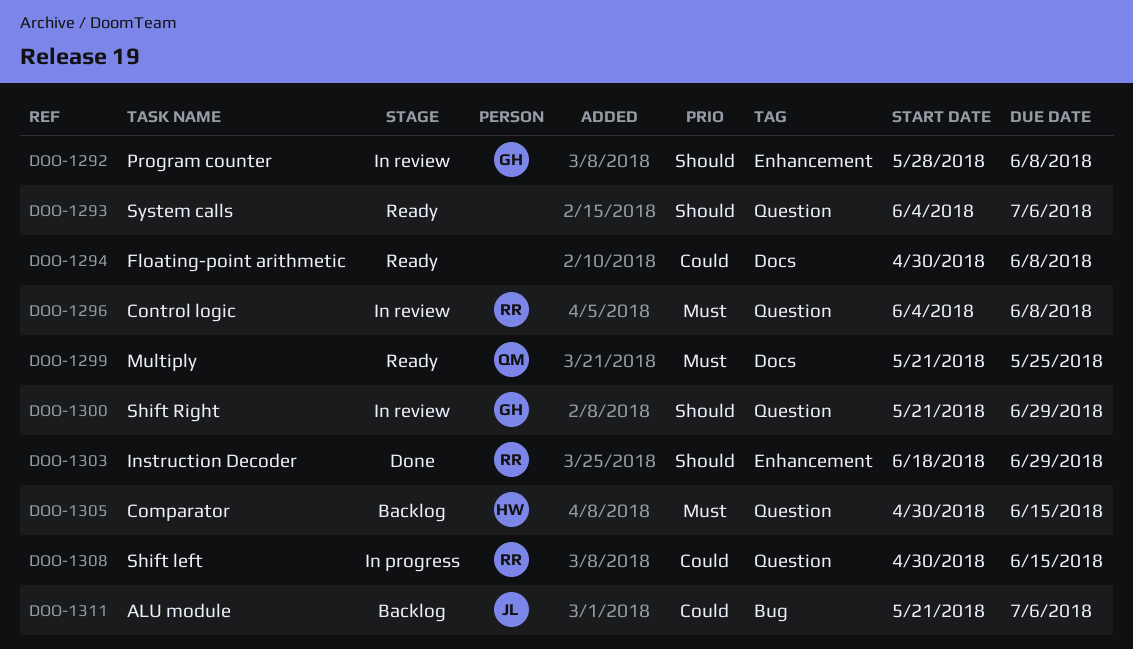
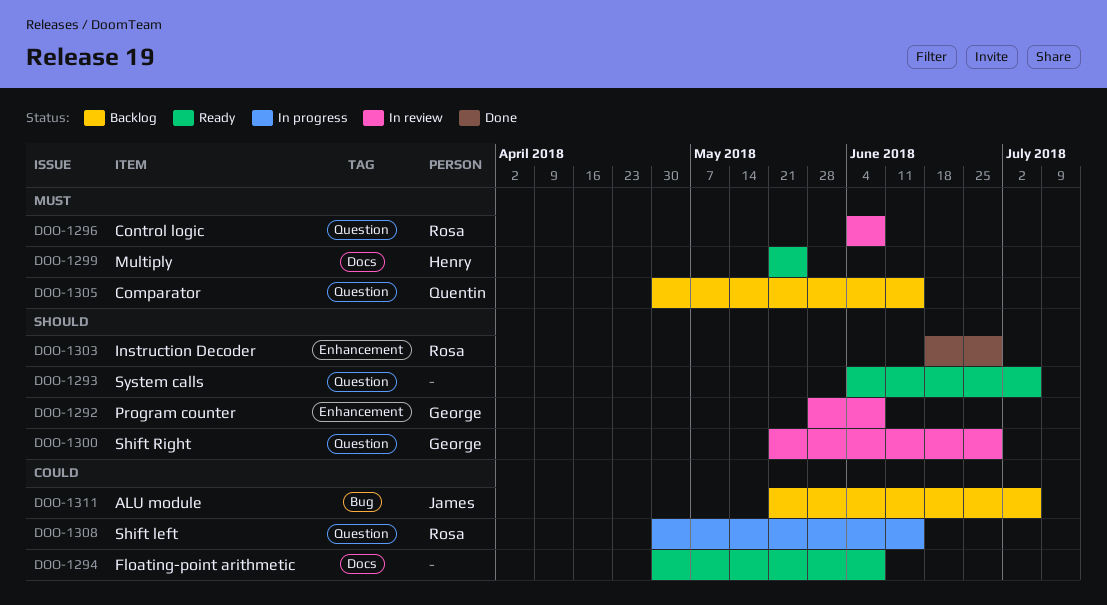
DOO-1299, owner: Quentin -> Henry
DOO-1305, owner: Henry -> Quentin

